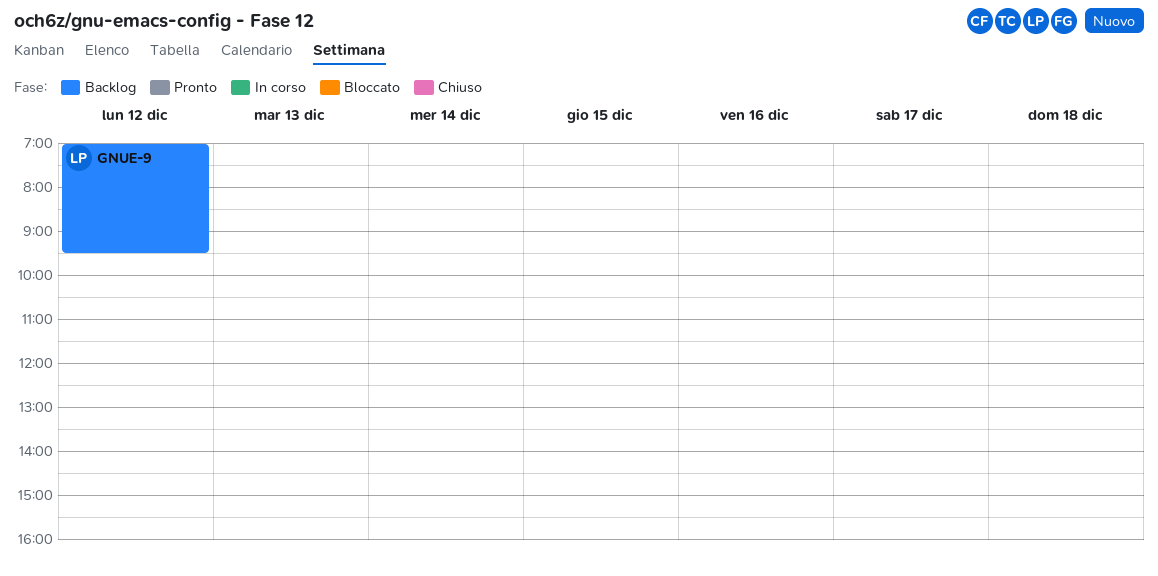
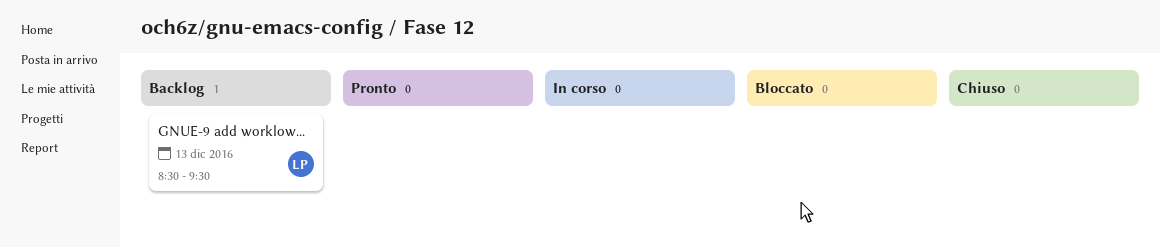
GNUE-9, day: Dec 12 -> Dec 13
GNUE-9, begins: 07:00 -> 08:30

